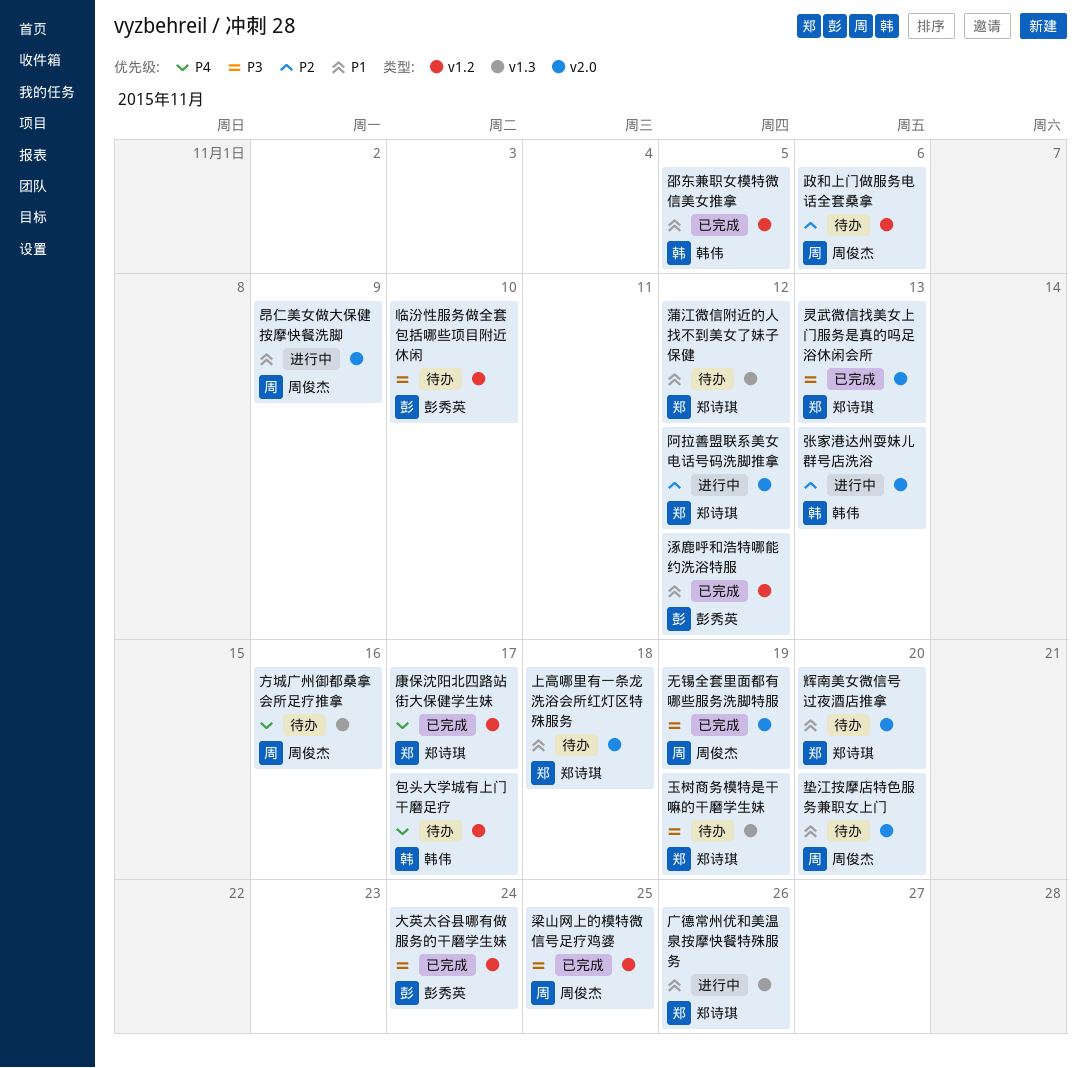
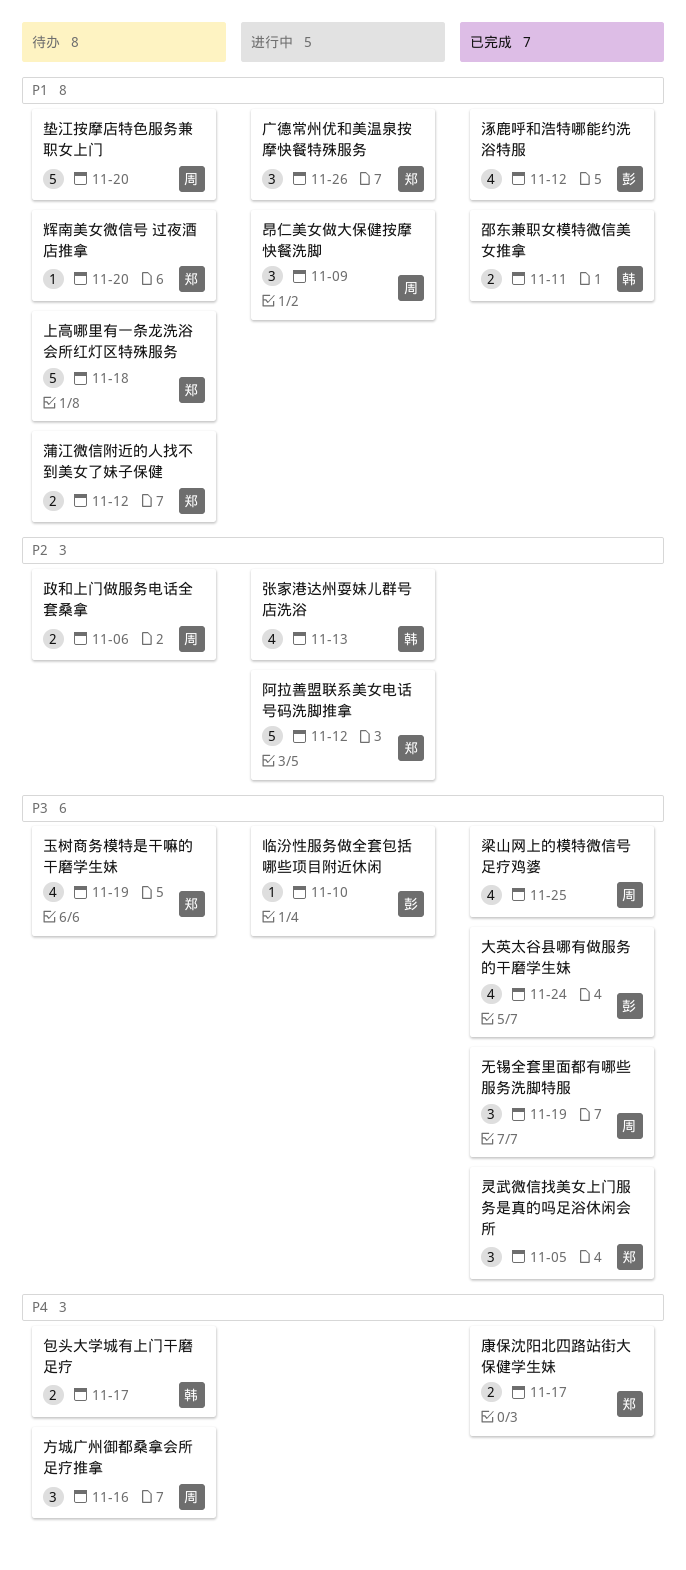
临汾性服务做全套包括哪些项目附近休闲, status: 待办 -> 进行中
灵武微信找美女上门服务是真的吗足浴休闲会所, due: Nov 13 -> Nov 5
邵东兼职女模特微信美女推拿, due: Nov 5 -> Nov 11

